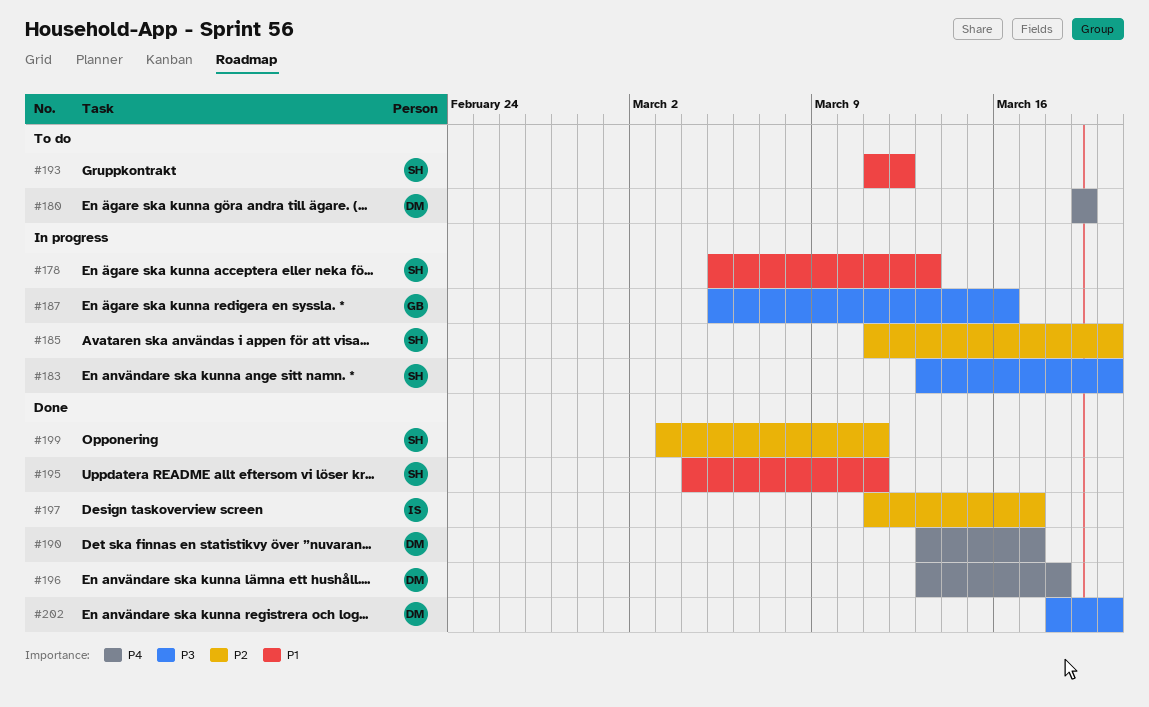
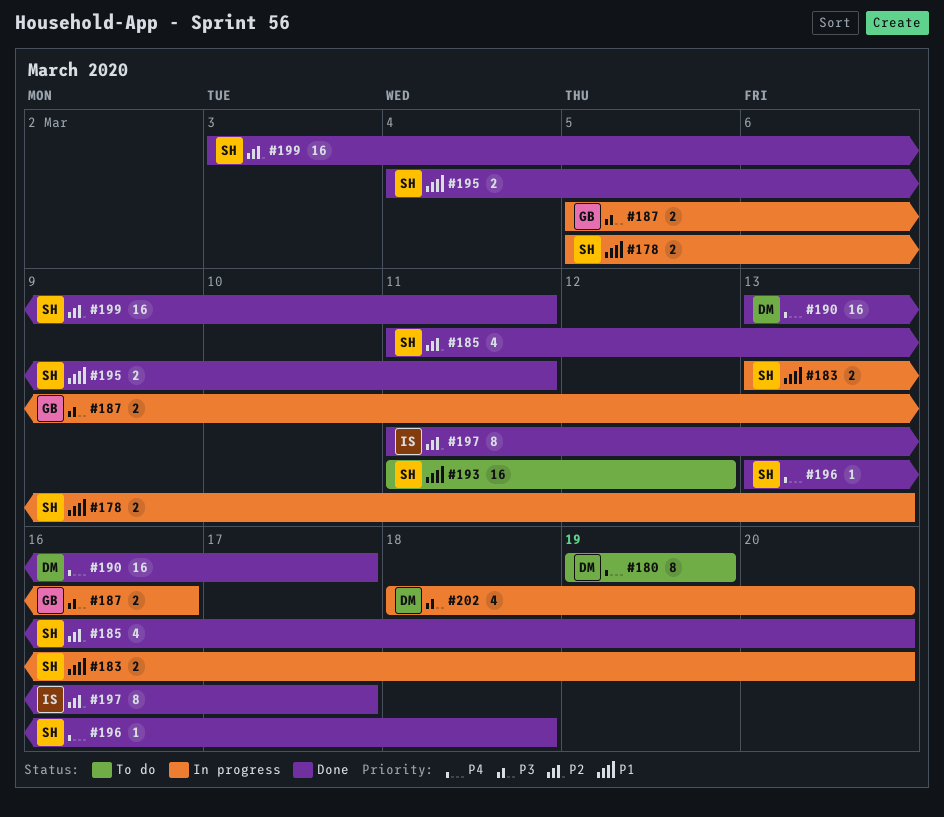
#183, priority: P3 -> P1
#185, status: In progress -> Done
#196, owner: DM -> SH
#202, status: Done -> In progress

